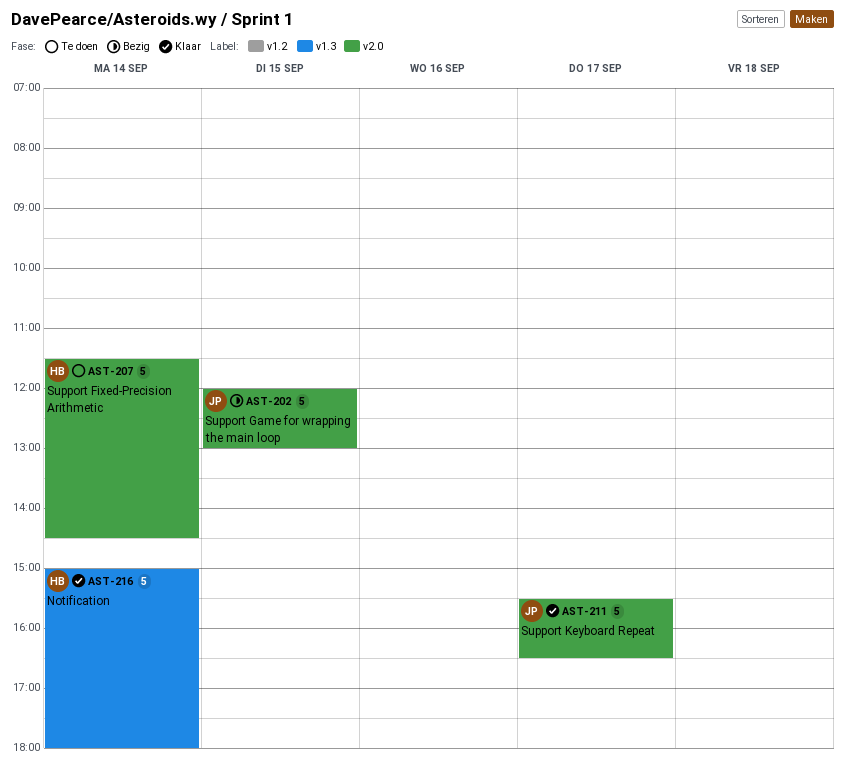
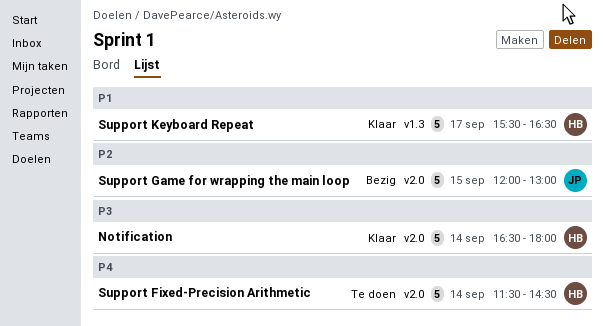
Notification, label: v1.3 -> v2.0
Notification, begins: 15:00 -> 16:30
Support Keyboard Repeat, owner: JP -> HB
Support Keyboard Repeat, label: v2.0 -> v1.3

